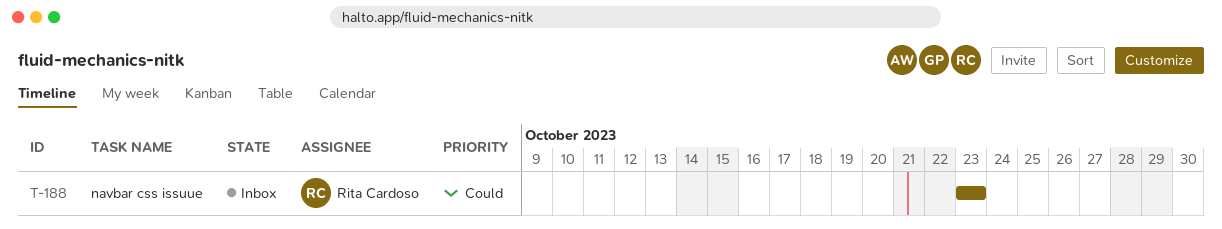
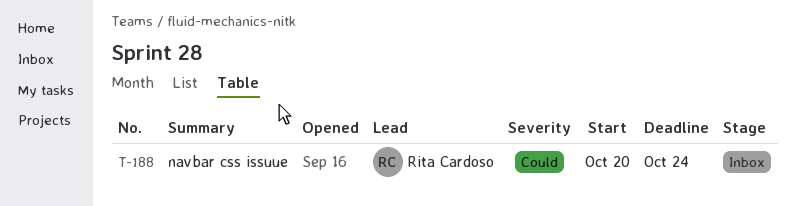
T-188, start: Oct 23 -> Oct 20
T-188, due: Oct 23 -> Oct 24

